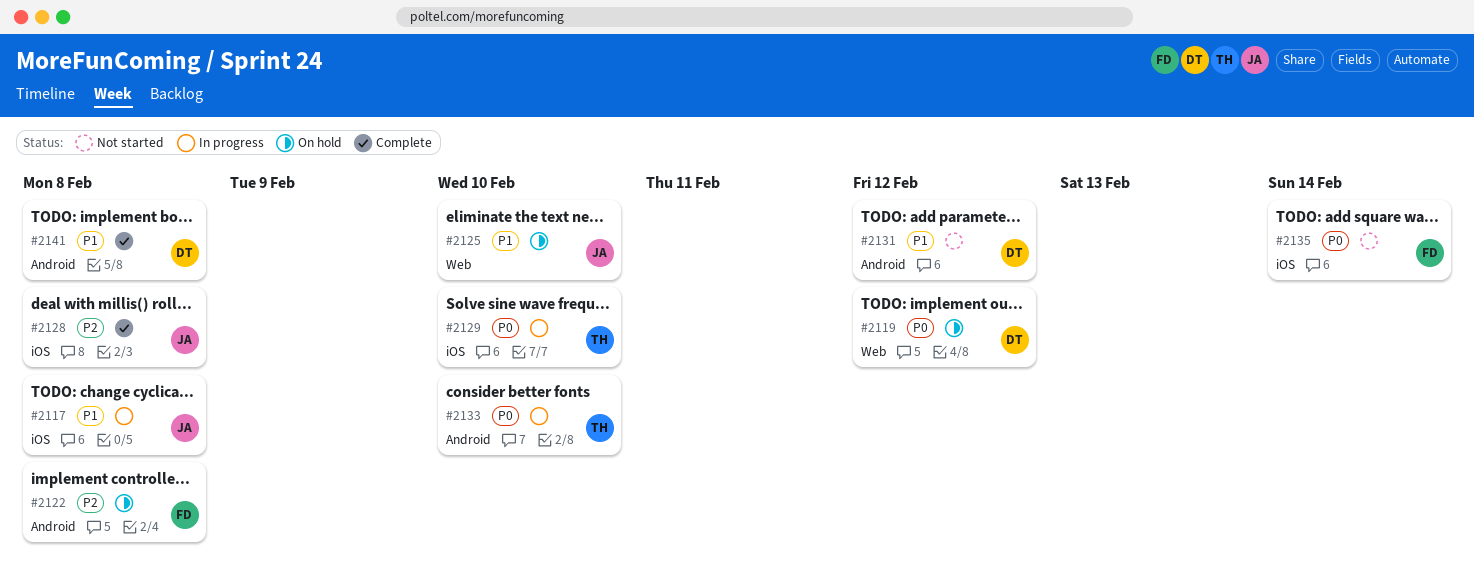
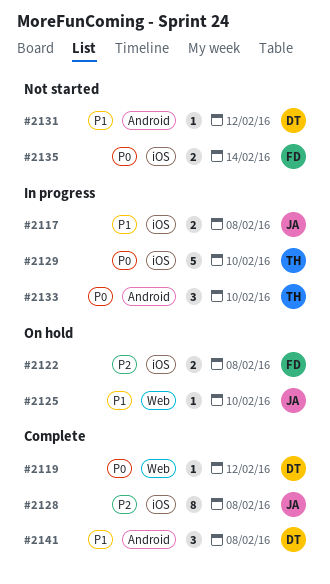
#2119, status: On hold -> Complete
#2122, label: Android -> iOS

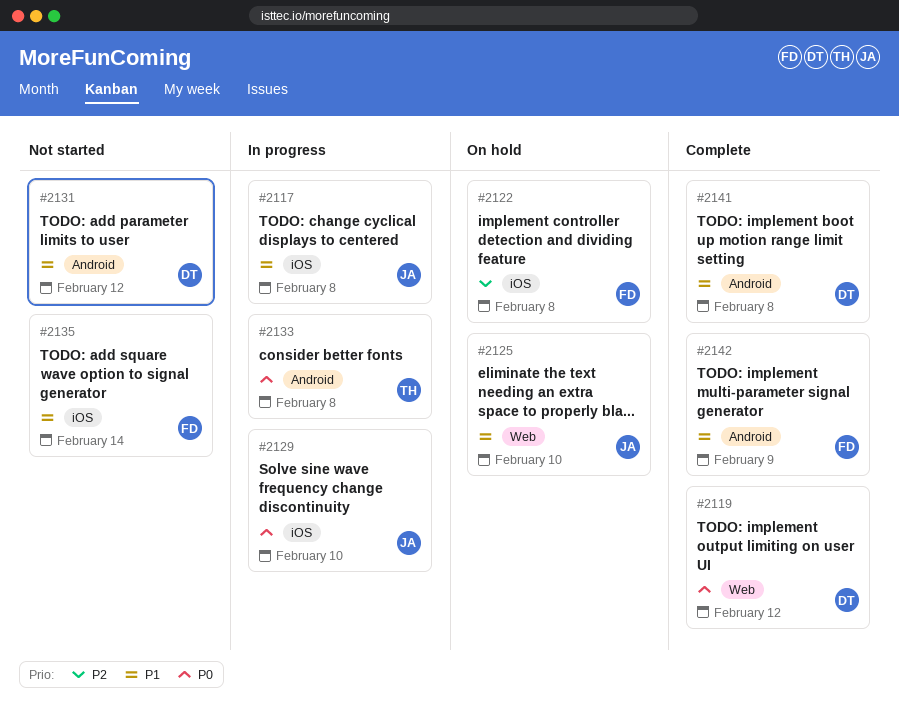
#2128: present -> none
#2129, owner: TH -> JA
#2133, due: Feb 10 -> Feb 8
#2135, priority: P0 -> P1
#2142: none -> present

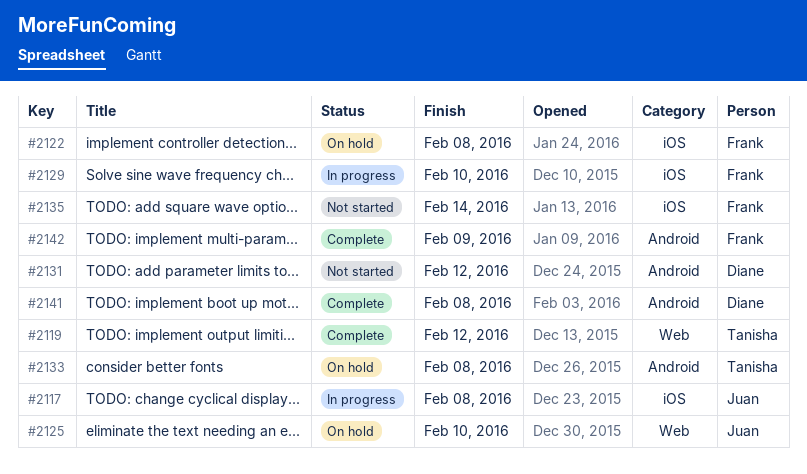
#2119, owner: Diane -> Tanisha
#2129, owner: Juan -> Frank
#2133, status: In progress -> On hold

